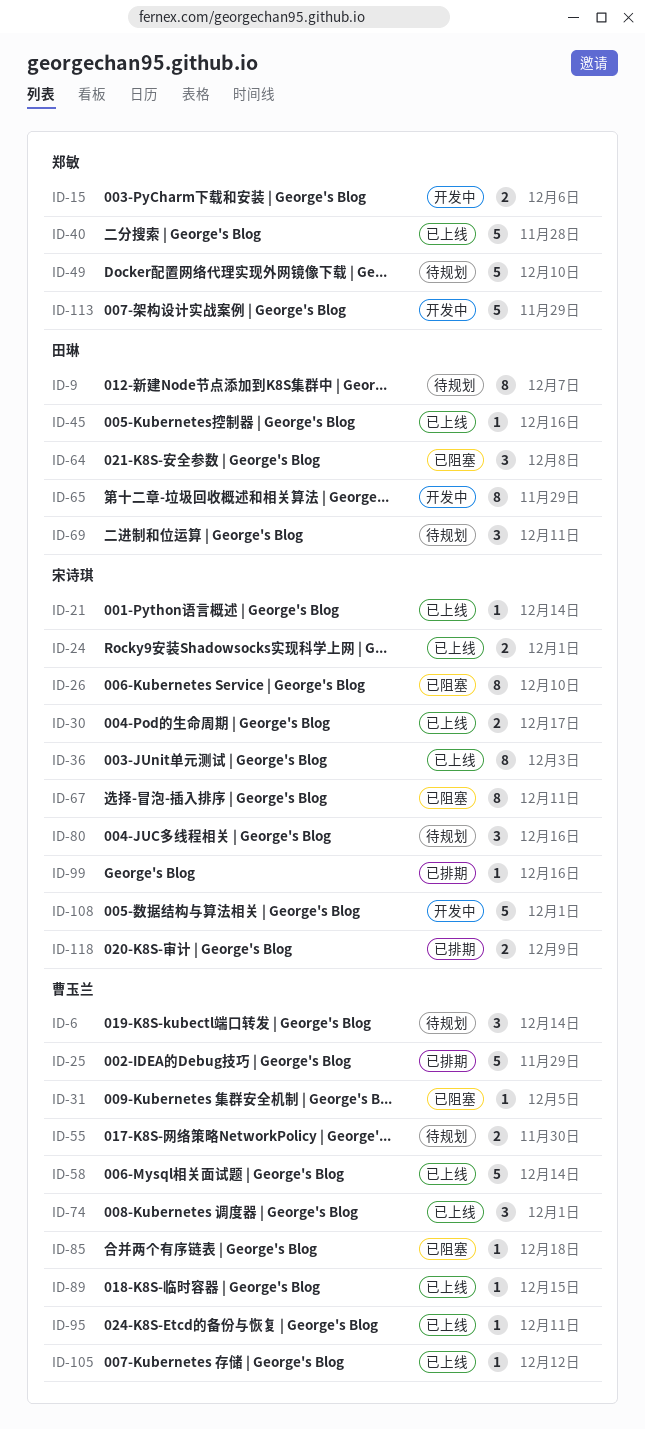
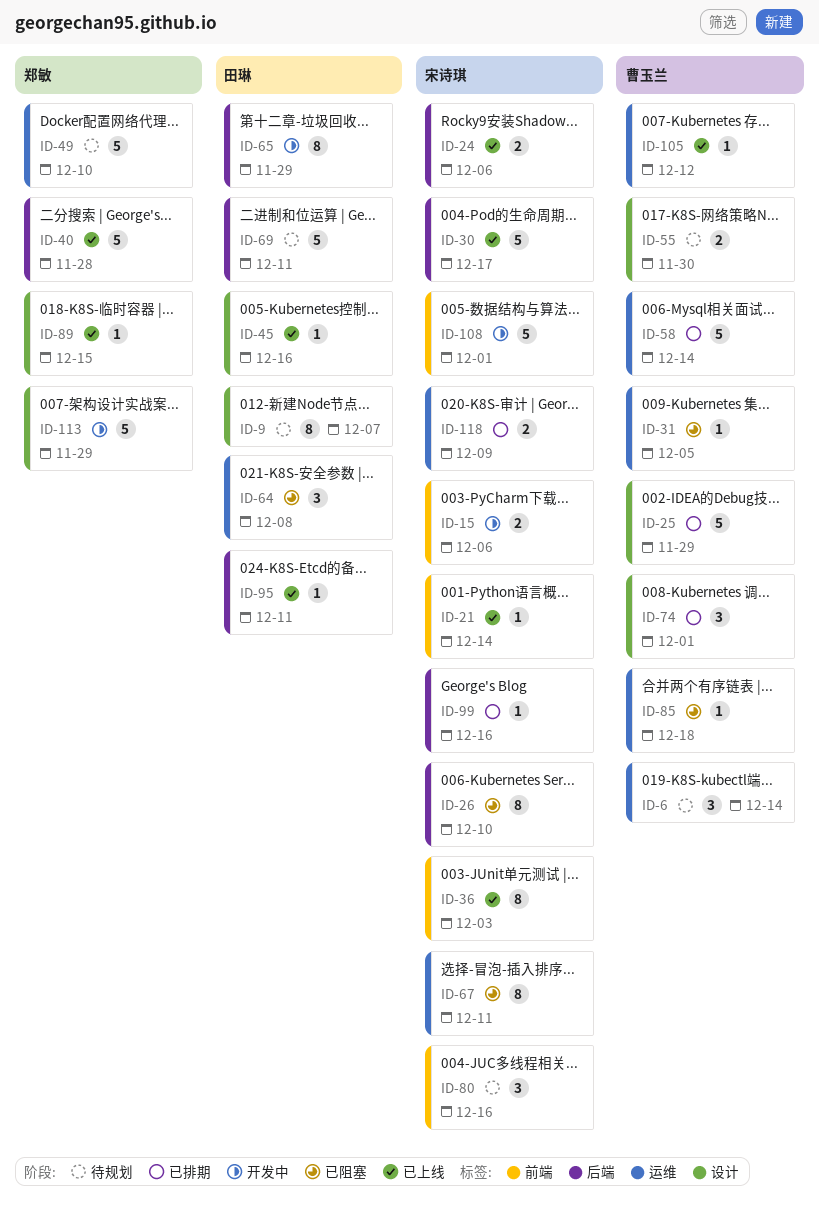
ID-15, owner: 郑敏 -> 宋诗琪
ID-24, due: Dec 1 -> Dec 6
ID-30, estimate: 2 -> 5
ID-58, status: 已上线 -> 已排期
ID-69, estimate: 3 -> 5
ID-74, status: 已上线 -> 已排期
ID-89, owner: 曹玉兰 -> 郑敏
ID-95, owner: 曹玉兰 -> 田琳

